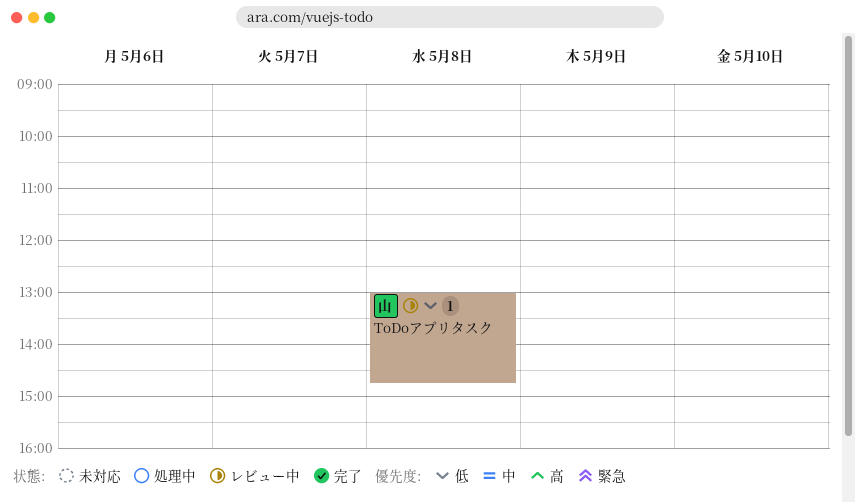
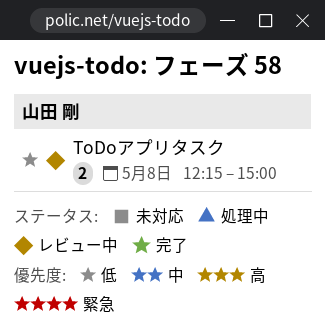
ToDoアプリタスク, estimate: 1 -> 2
ToDoアプリタスク, begins: 13:00 -> 12:15
ToDoアプリタスク, ends: 14:45 -> 15:00

